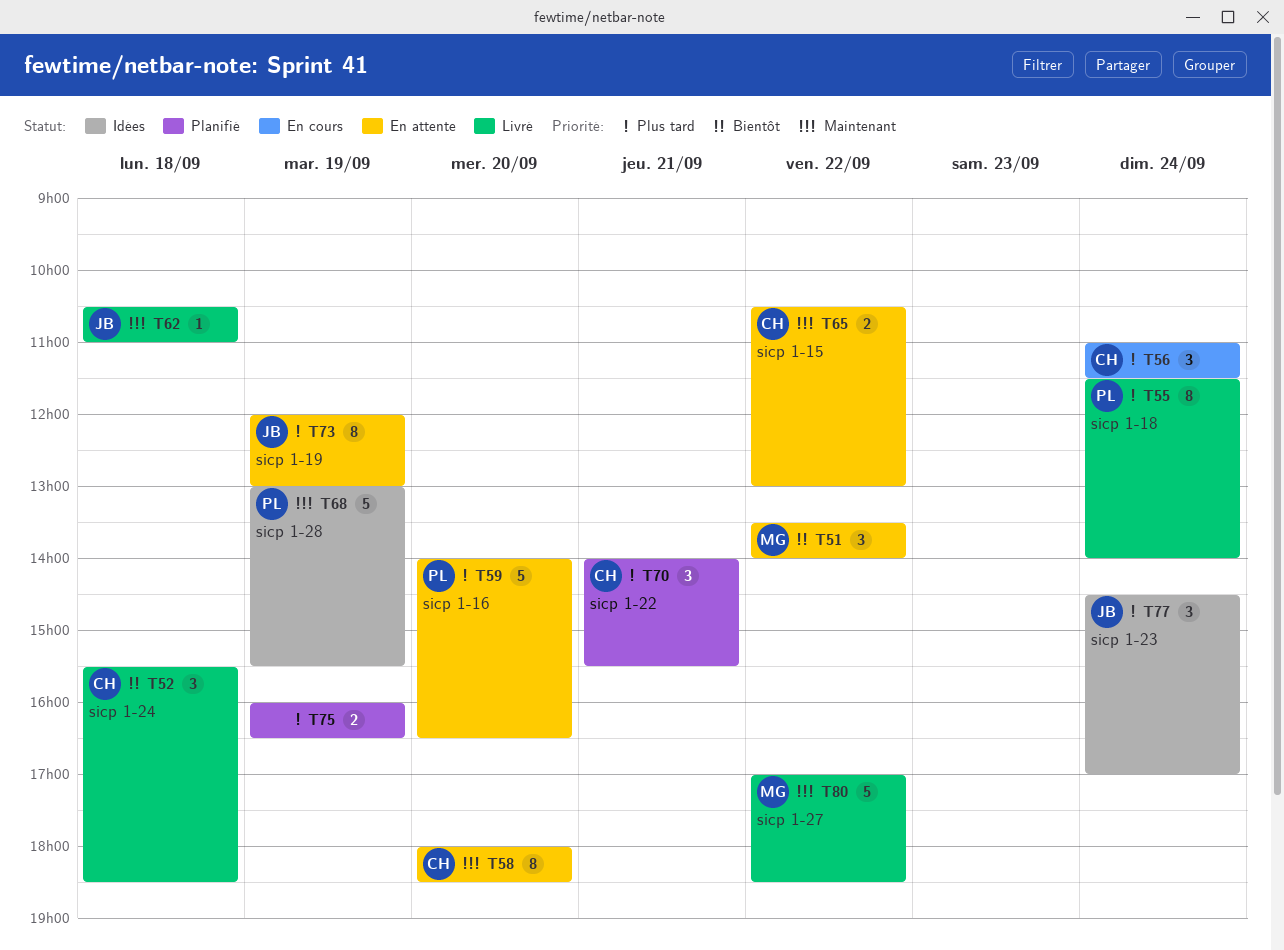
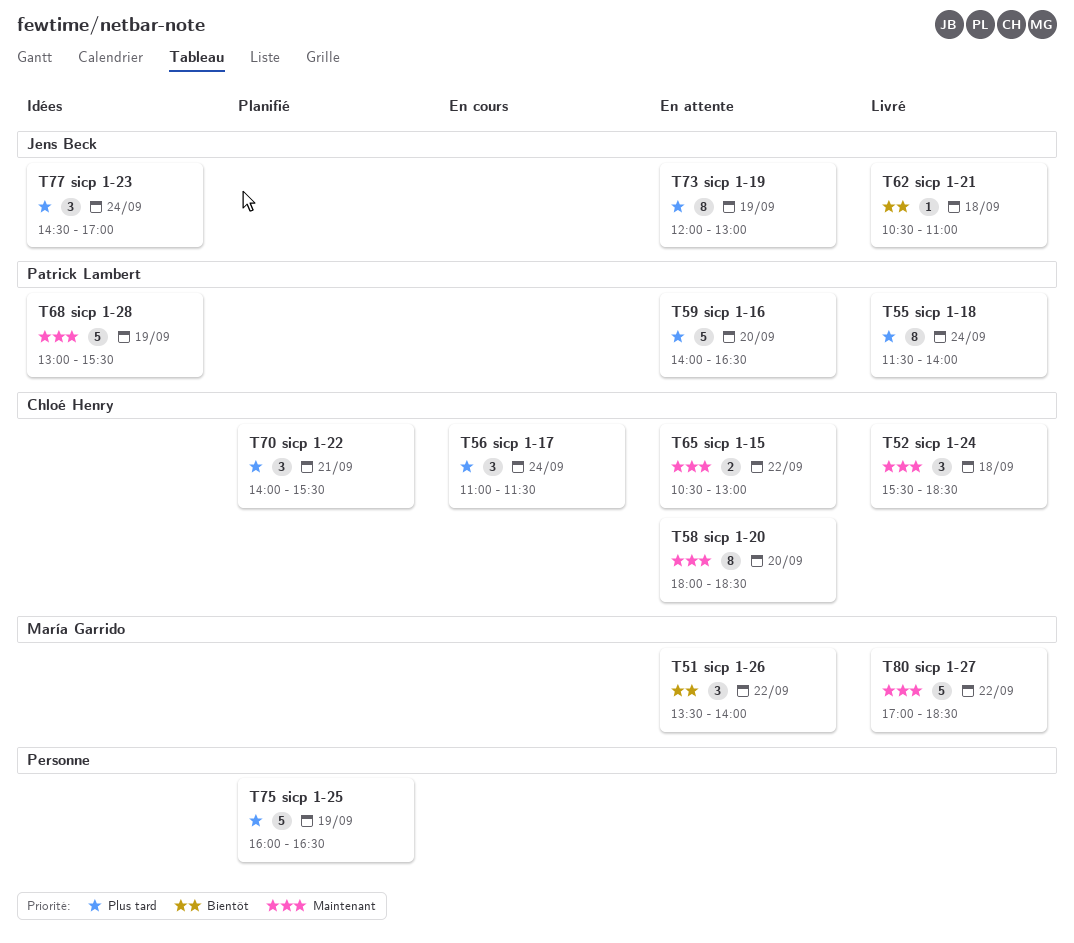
T52, priority: Bientôt -> Maintenant
T62, priority: Maintenant -> Bientôt
T75, estimate: 2 -> 5

